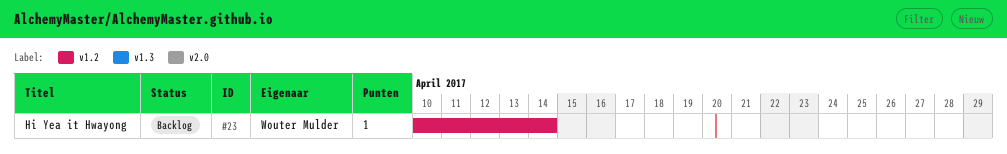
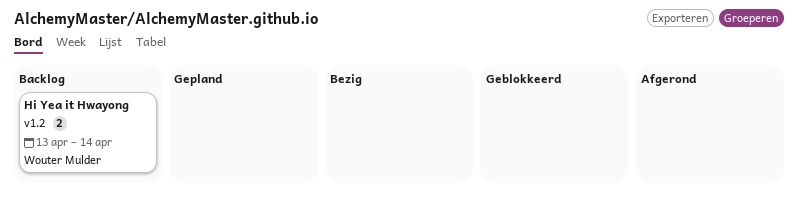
Hi Yea it Hwayong, estimate: 1 -> 2
Hi Yea it Hwayong, start: Apr 10 -> Apr 13

